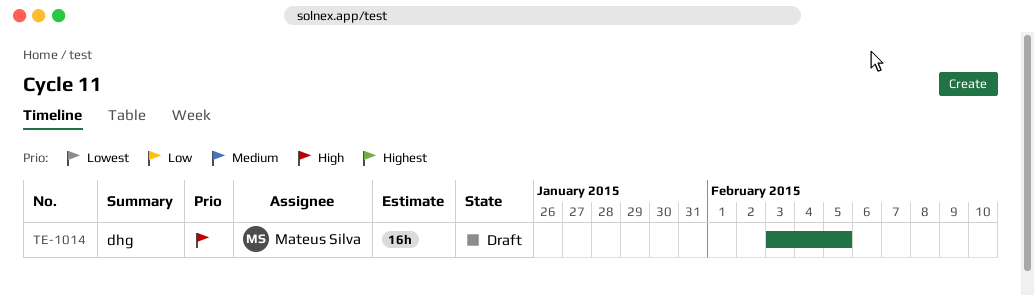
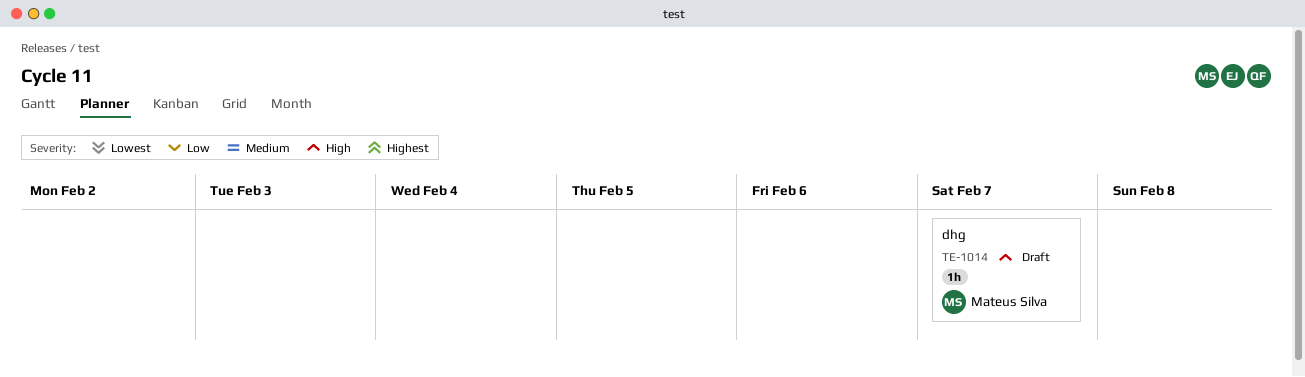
TE-1014, estimate: 16h -> 1h
TE-1014, due: Feb 5 -> Feb 7

